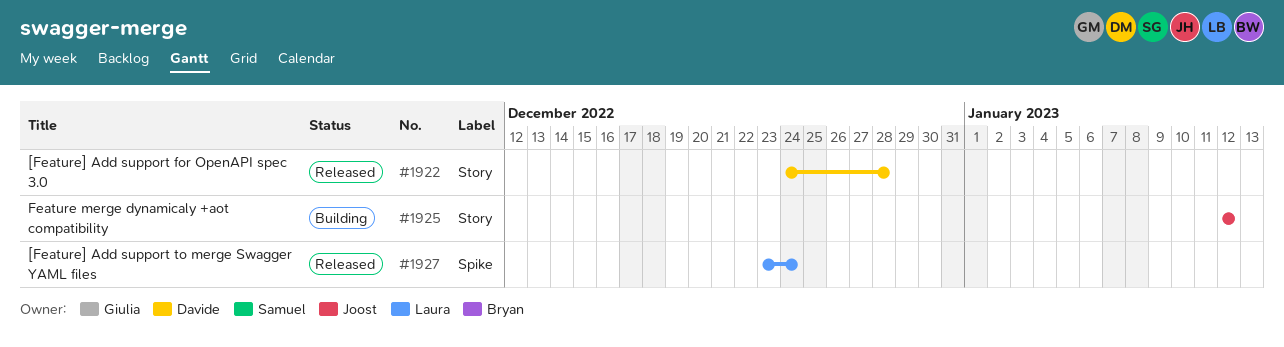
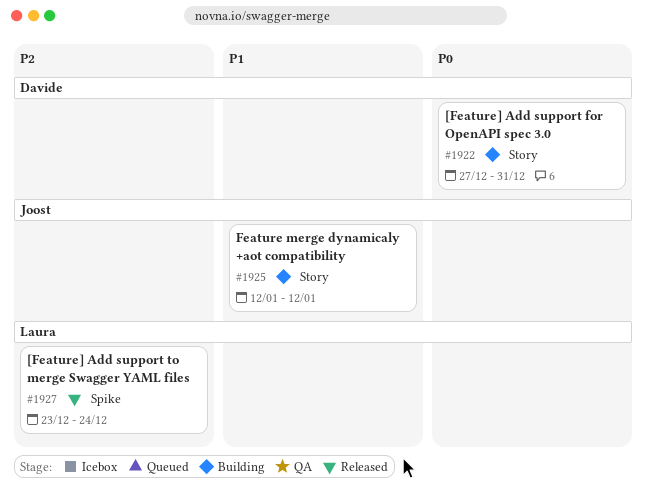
#1922, status: Released -> Building
#1922, start: Dec 24 -> Dec 27
#1922, due: Dec 28 -> Dec 31

